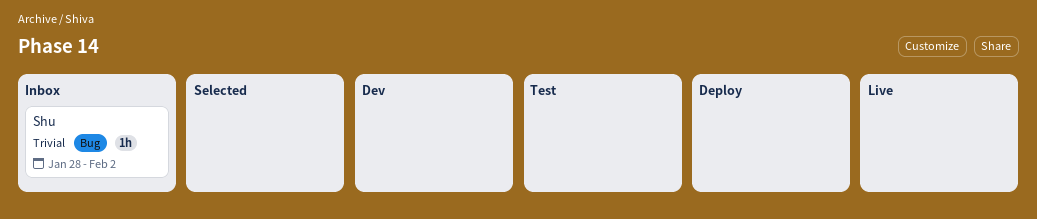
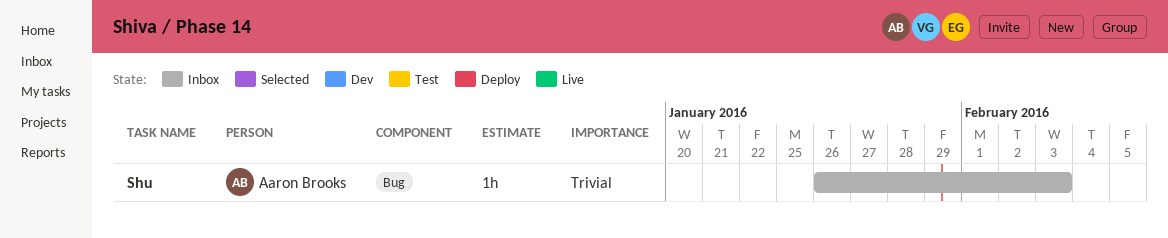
Shu, start: Jan 28 -> Jan 26
Shu, due: Feb 2 -> Feb 3

